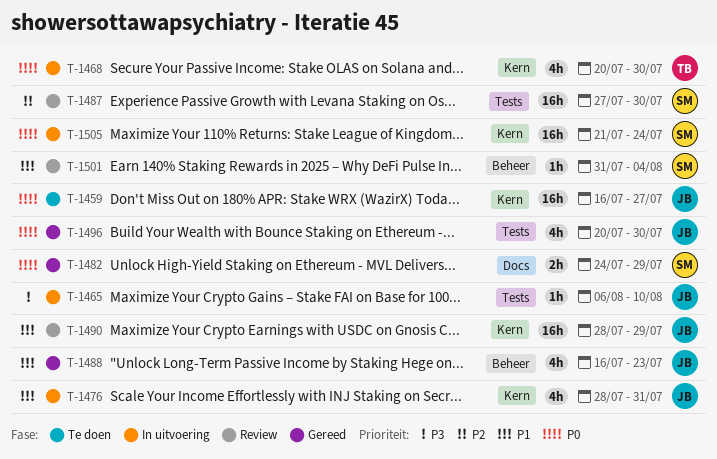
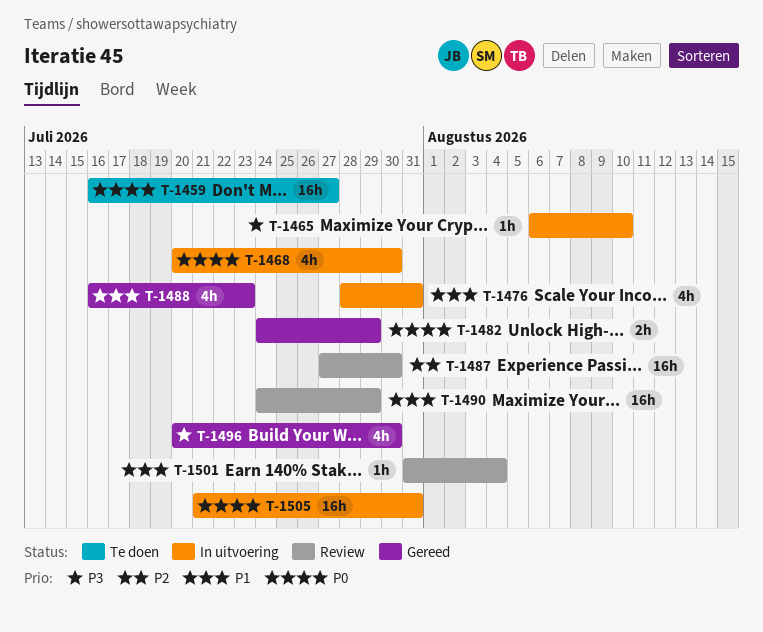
T-1490, start: Jul 28 -> Jul 24
T-1496, priority: P0 -> P3
T-1505, due: Jul 24 -> Jul 31

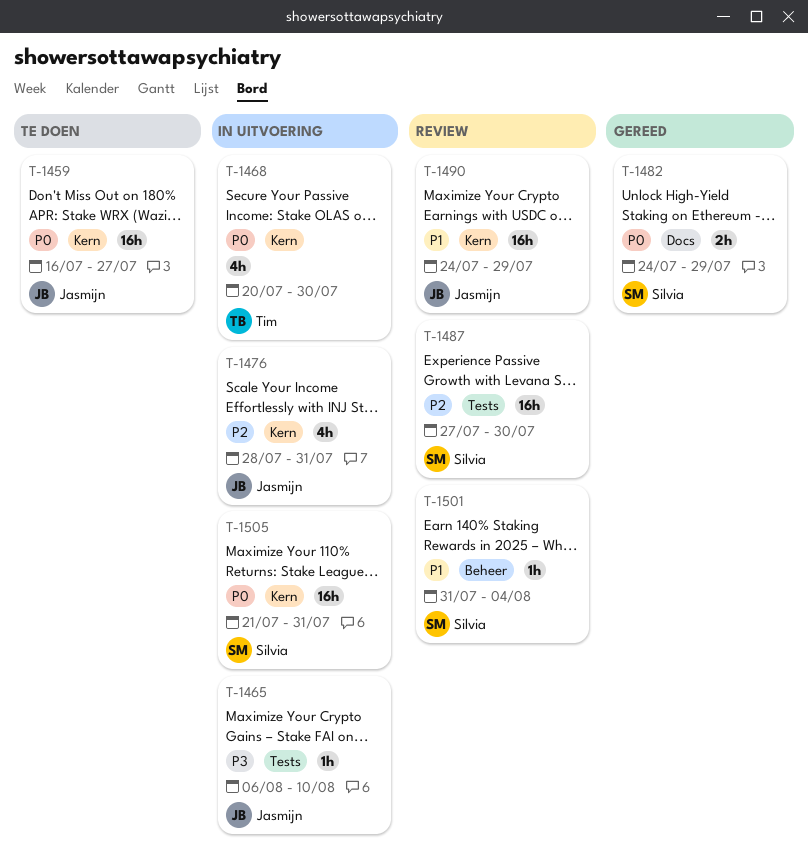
T-1476, priority: P1 -> P2
T-1488: present -> none
T-1496: present -> none

